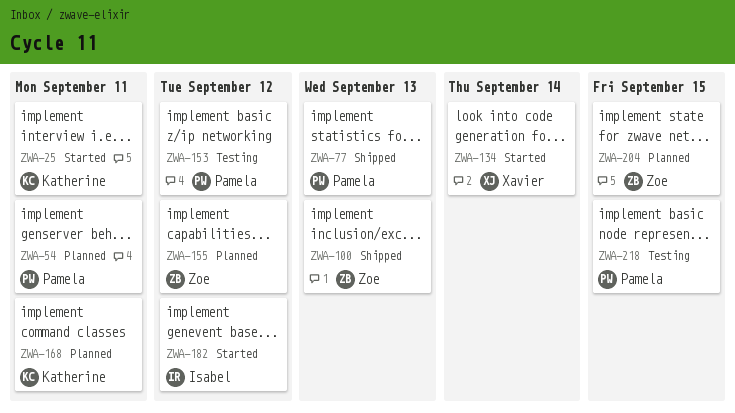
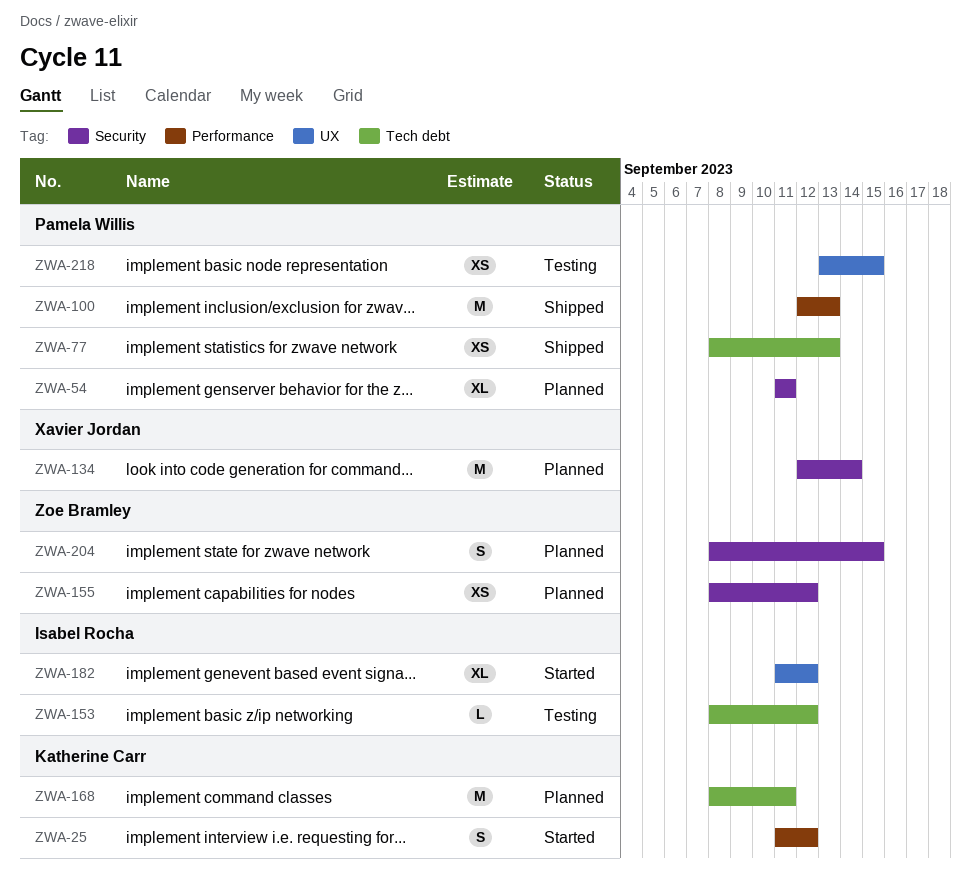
ZWA-25, due: Sep 11 -> Sep 12
ZWA-100, owner: Zoe Bramley -> Pamela Willis
ZWA-134, status: Started -> Planned
ZWA-153, owner: Pamela Willis -> Isabel Rocha

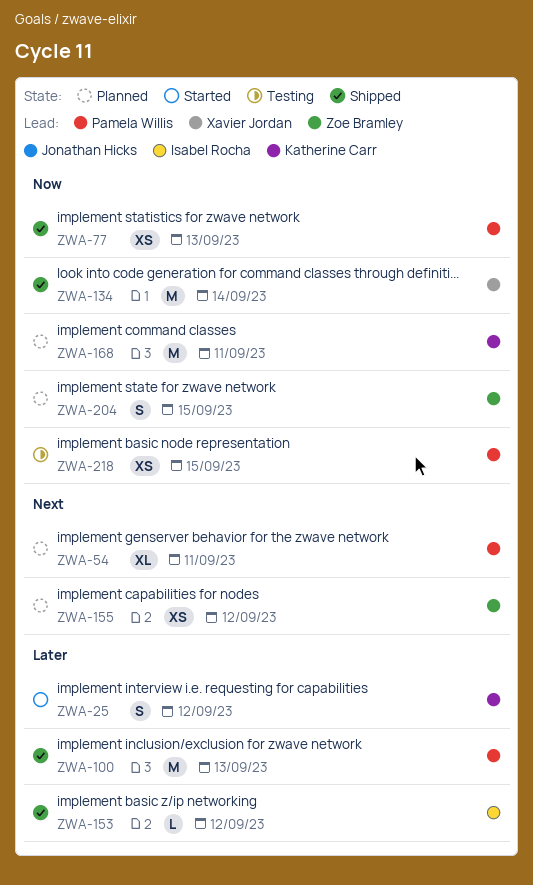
ZWA-134, status: Planned -> Shipped
ZWA-153, status: Testing -> Shipped
ZWA-182: present -> none

